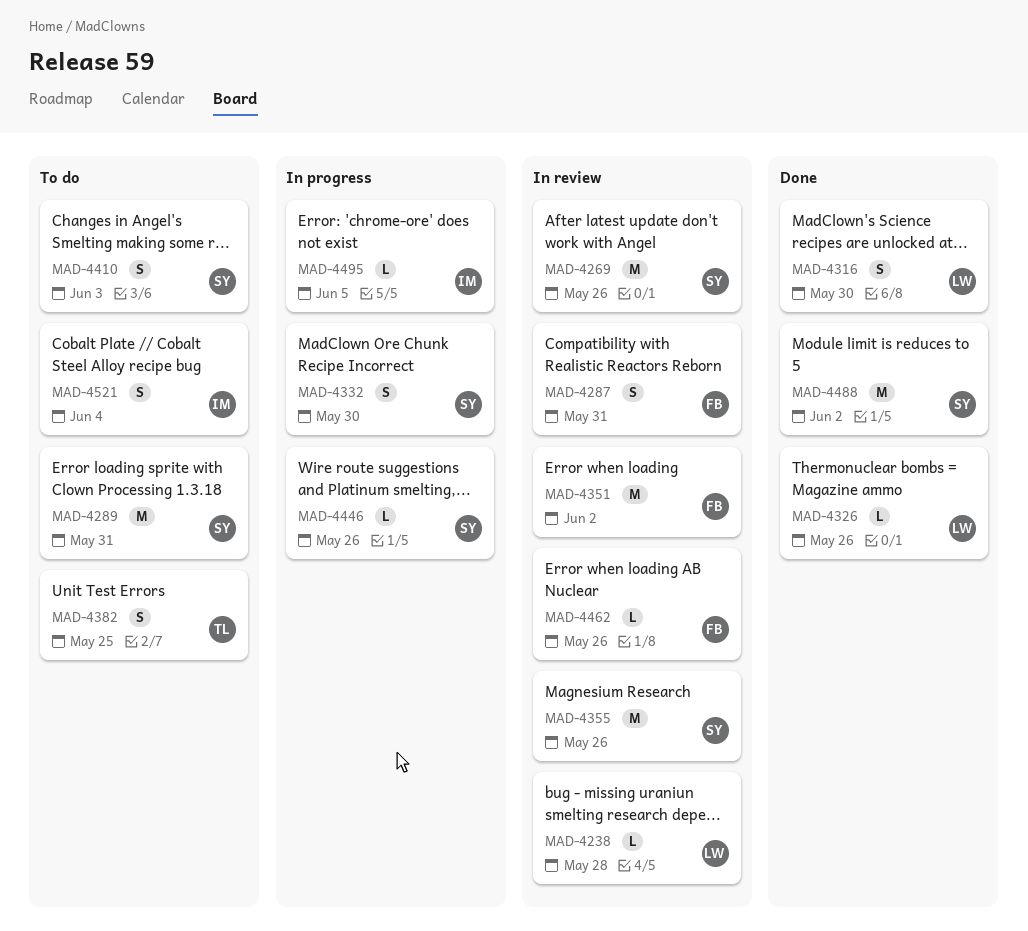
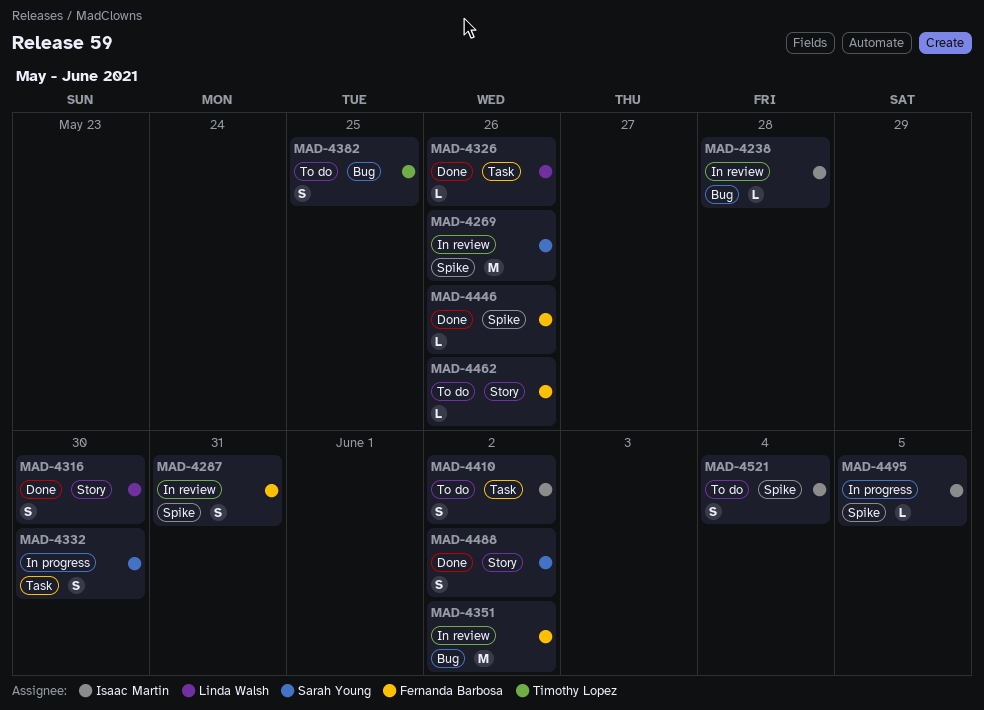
MAD-4238, owner: Linda Walsh -> Isaac Martin
MAD-4289: present -> none
MAD-4355: present -> none
MAD-4410, owner: Sarah Young -> Isaac Martin
MAD-4410, due: Jun 3 -> Jun 2
MAD-4446, status: In progress -> Done
MAD-4446, owner: Sarah Young -> Fernanda Barbosa
MAD-4462, status: In review -> To do
MAD-4488, estimate: M -> S

